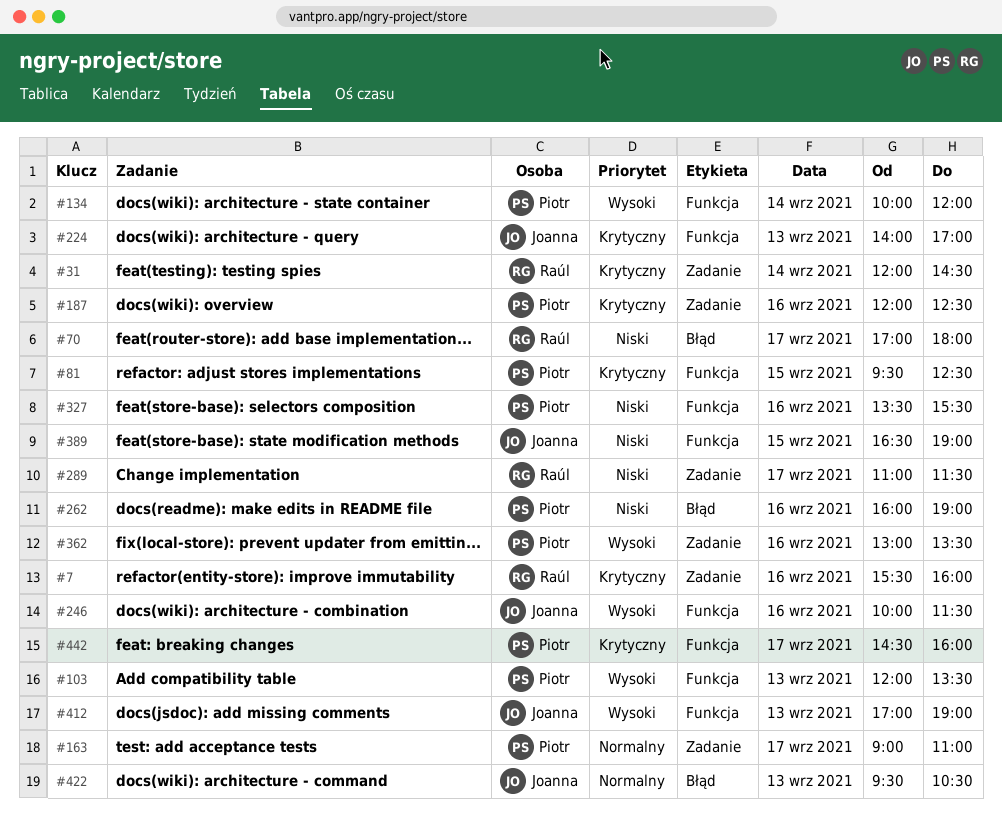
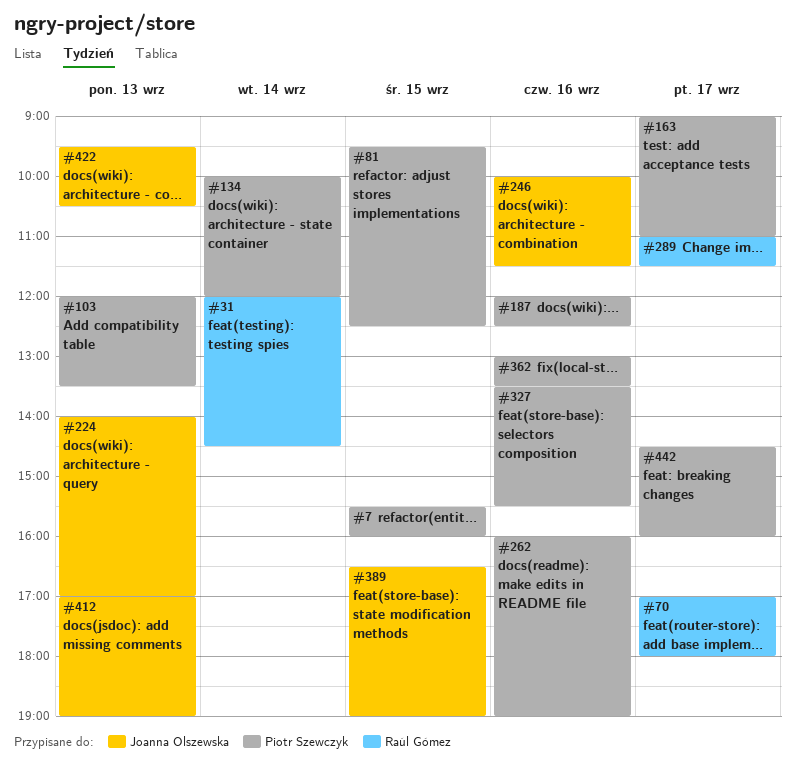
#7, owner: Raúl Gómez -> Piotr Szewczyk
#7, day: Sep 16 -> Sep 15

